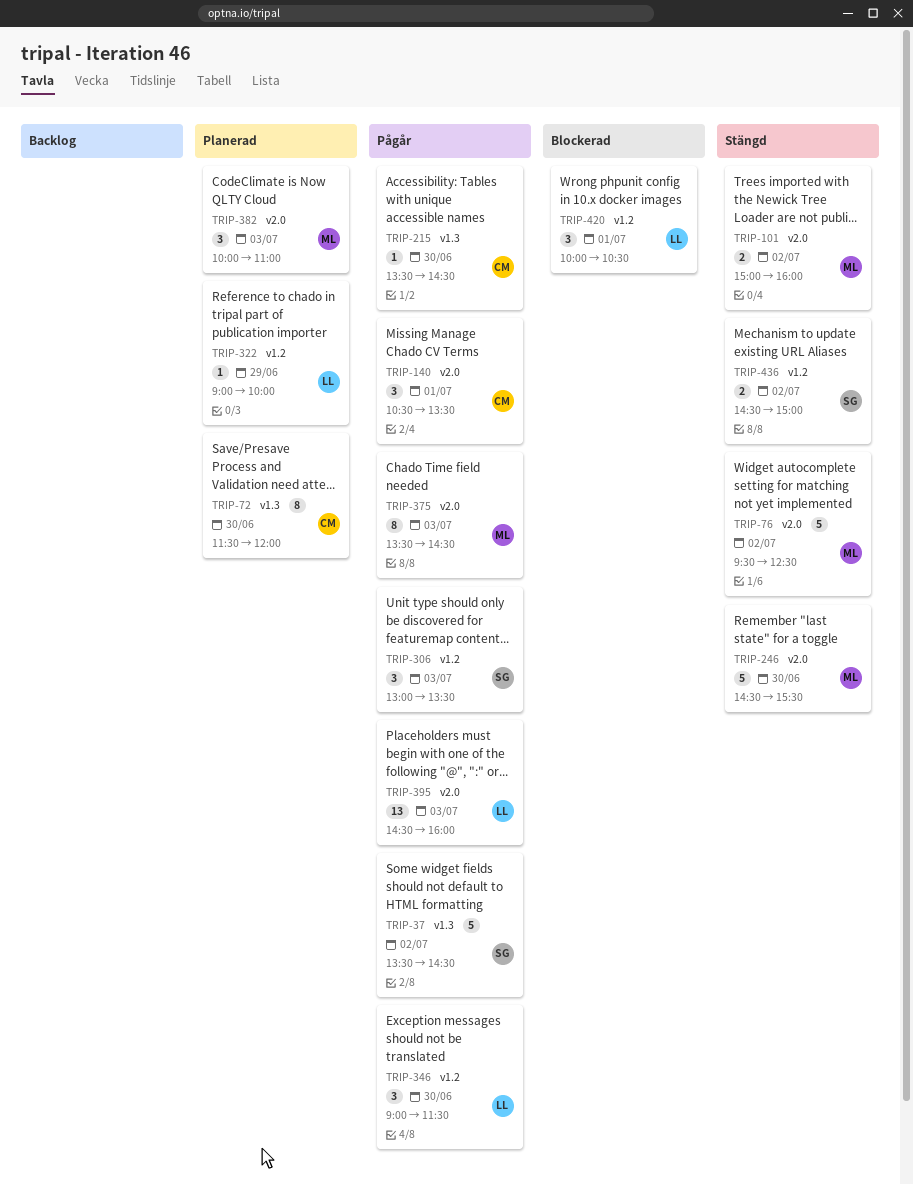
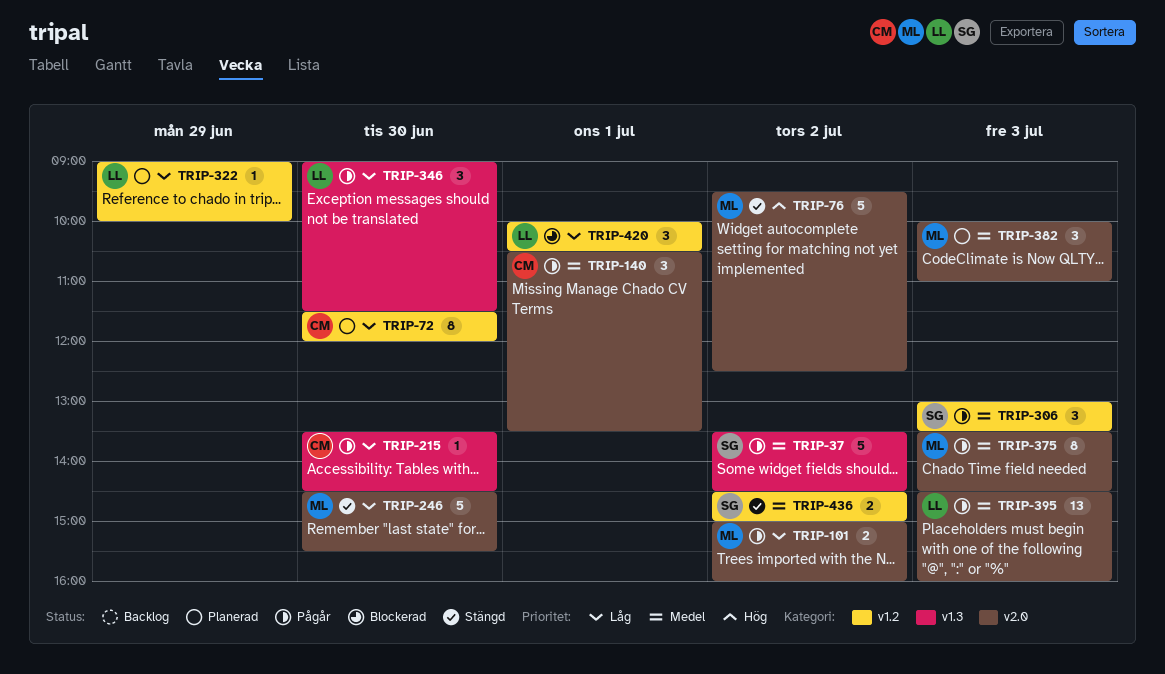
TRIP-72, label: v1.3 -> v1.2
TRIP-101, status: Stängd -> Pågår
TRIP-346, label: v1.2 -> v1.3

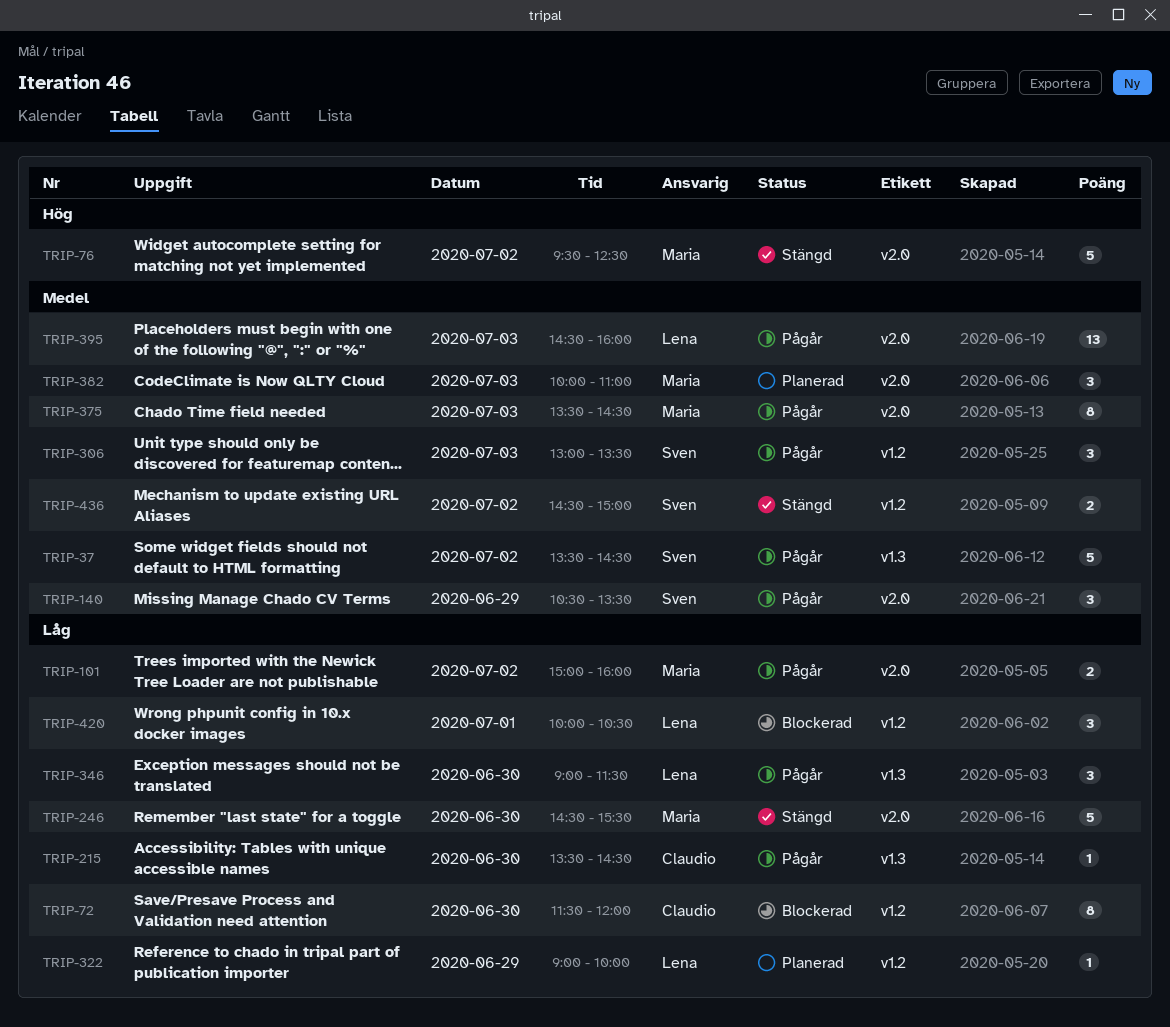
TRIP-72, status: Planerad -> Blockerad
TRIP-140, owner: Claudio -> Sven
TRIP-140, day: Jul 1 -> Jun 29

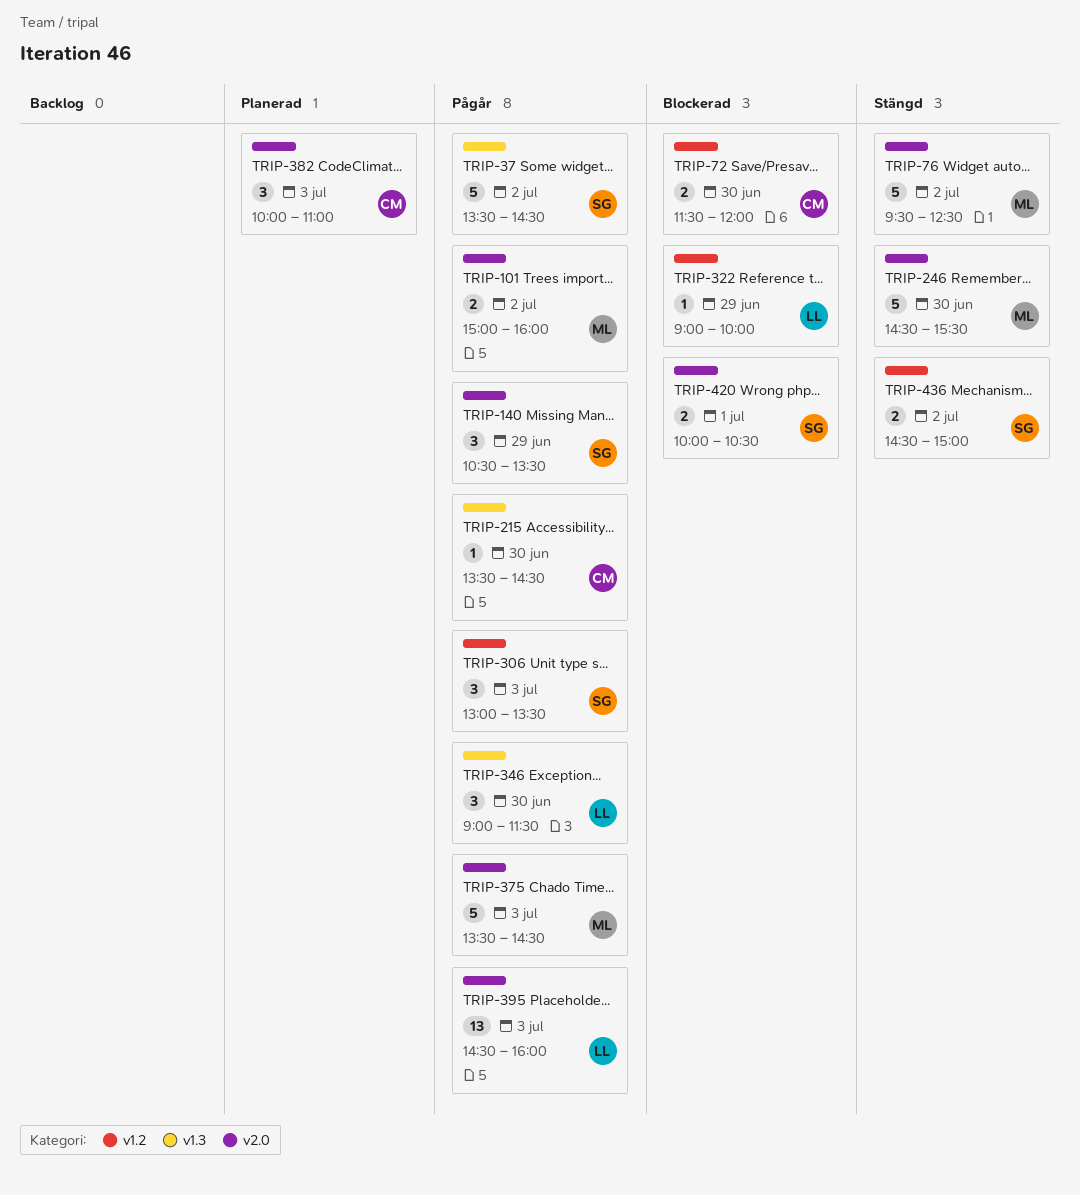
TRIP-72, estimate: 8 -> 2
TRIP-322, status: Planerad -> Blockerad
TRIP-375, estimate: 8 -> 5
TRIP-382, owner: Maria -> Claudio
TRIP-420, owner: Lena -> Sven
TRIP-420, label: v1.2 -> v2.0
TRIP-420, estimate: 3 -> 2

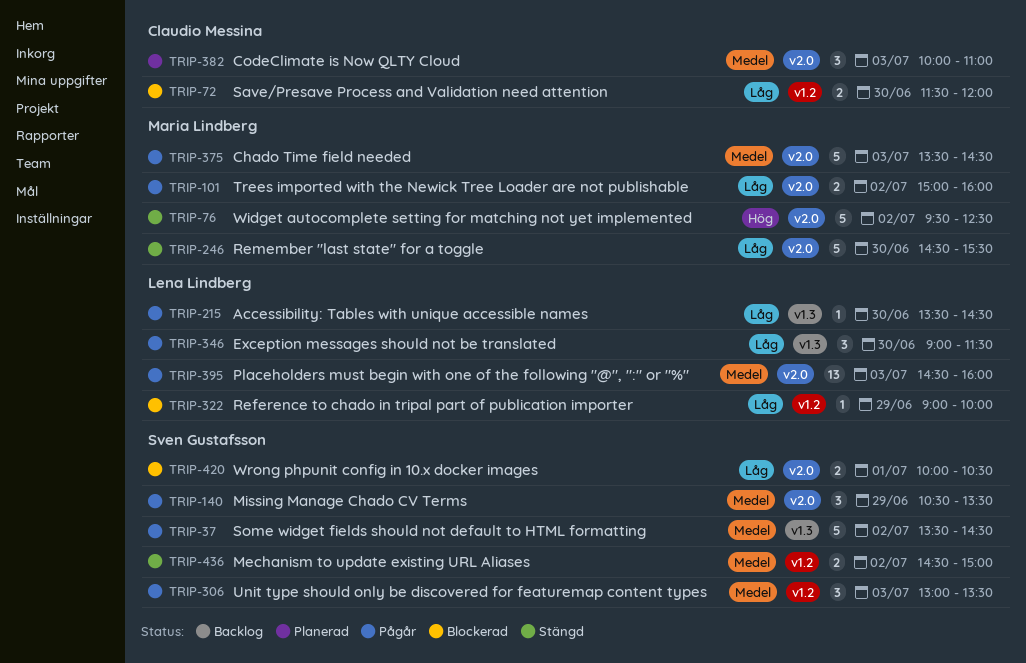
TRIP-215, owner: Claudio Messina -> Lena Lindberg

